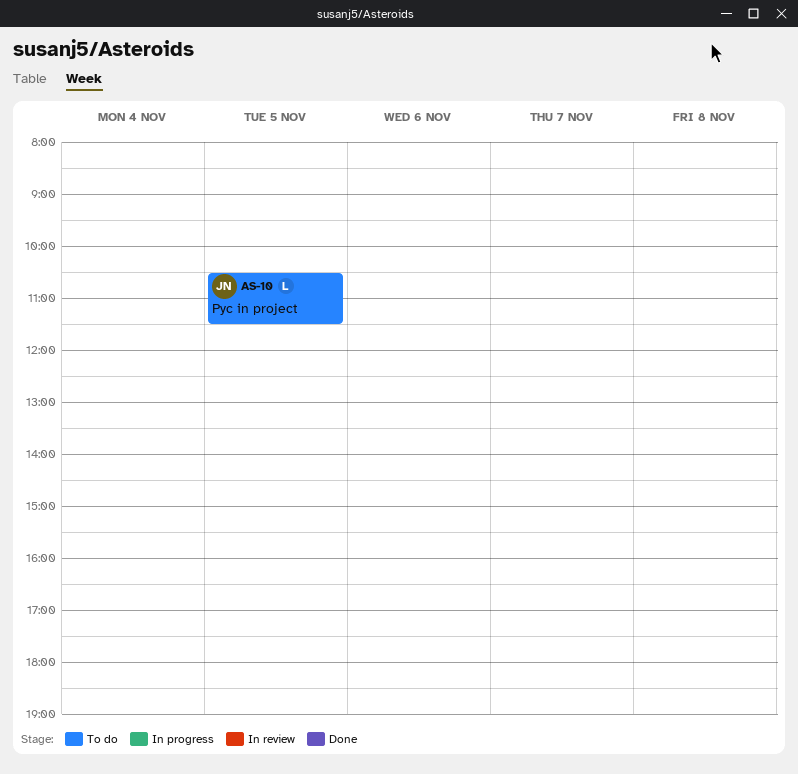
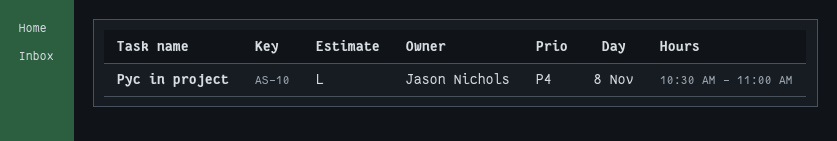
AS-10, day: Nov 5 -> Nov 8
AS-10, ends: 11:30 -> 11:00

